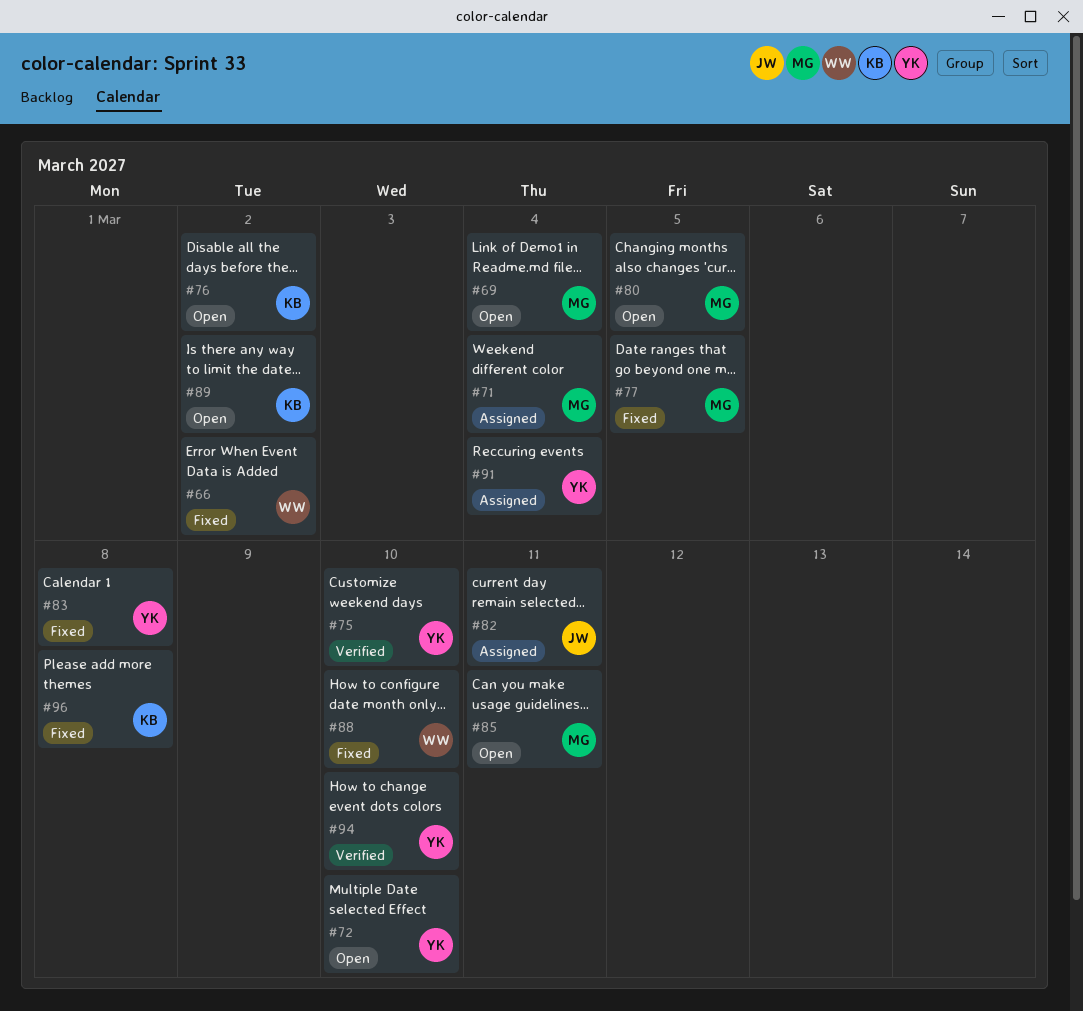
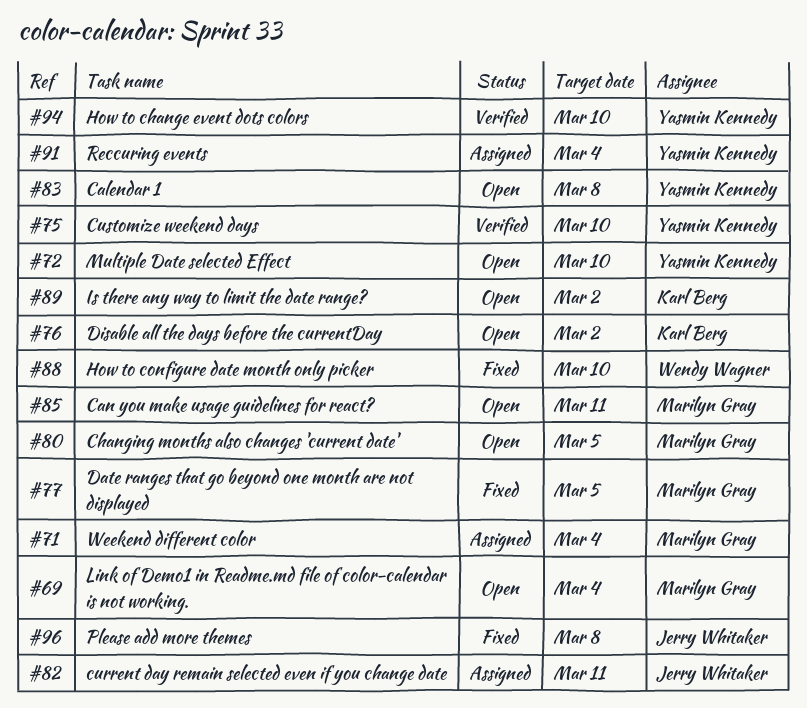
#66: present -> none
#83, status: Fixed -> Open
#96, owner: Karl Berg -> Jerry Whitaker

